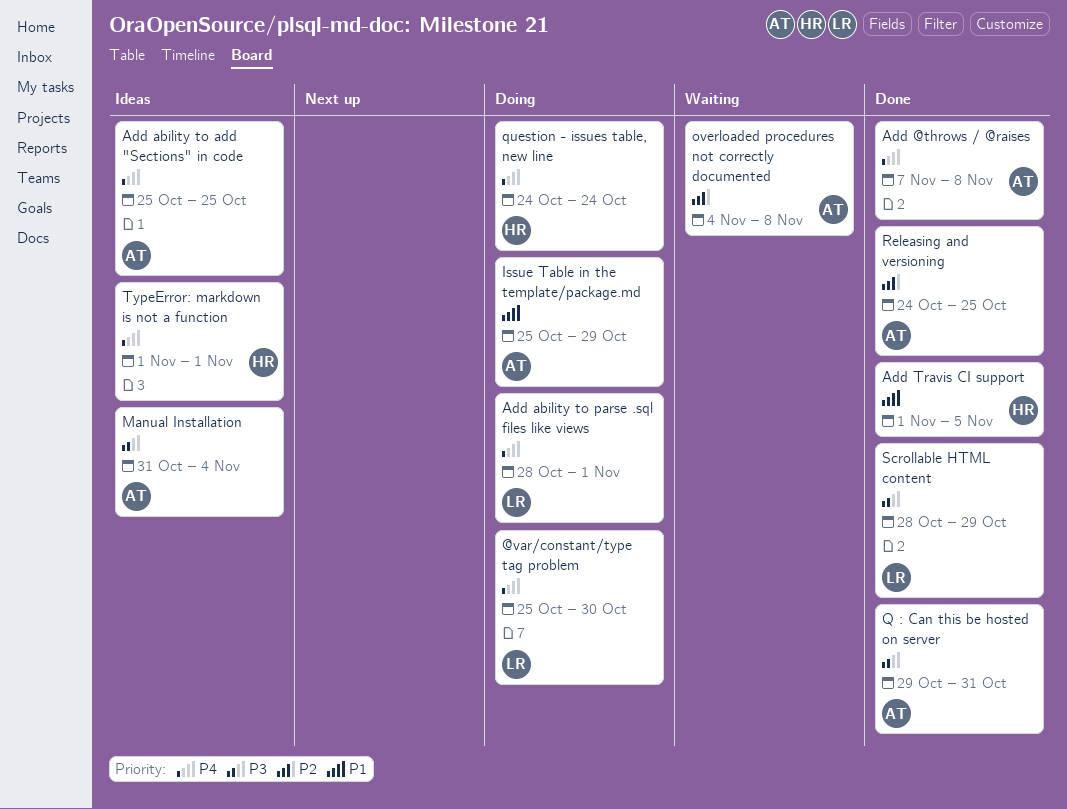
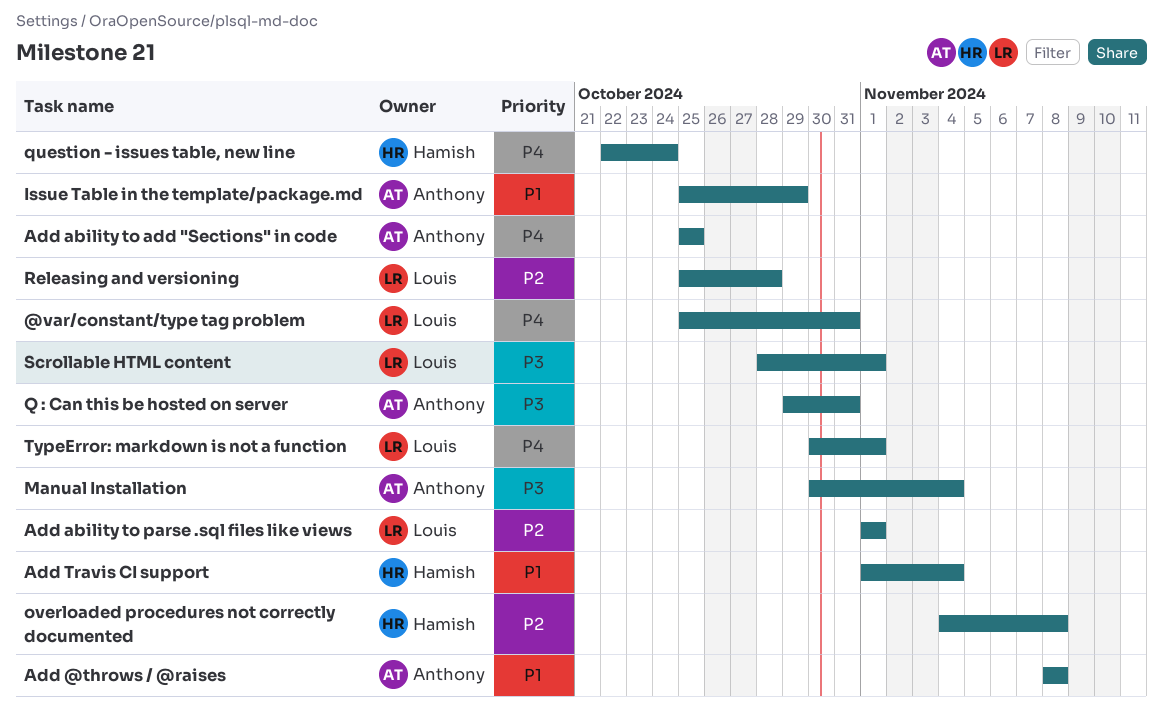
@var/constant/type tag problem, due: Oct 30 -> Oct 31
Add @throws / @raises, priority: P4 -> P1
Add @throws / @raises, start: Nov 7 -> Nov 8
Add ability to parse .sql files like views, priority: P4 -> P2
Add ability to parse .sql files like views, start: Oct 28 -> Nov 1
Add Travis CI support, due: Nov 5 -> Nov 4
Manual Installation, start: Oct 31 -> Oct 30
overloaded procedures not correctly documented, owner: Anthony -> Hamish
question - issues table, new line, start: Oct 24 -> Oct 22
Releasing and versioning, owner: Anthony -> Louis
Releasing and versioning, start: Oct 24 -> Oct 25
Releasing and versioning, due: Oct 25 -> Oct 28
Scrollable HTML content, due: Oct 29 -> Nov 1
TypeError: markdown is not a function, owner: Hamish -> Louis
TypeError: markdown is not a function, start: Nov 1 -> Oct 30

